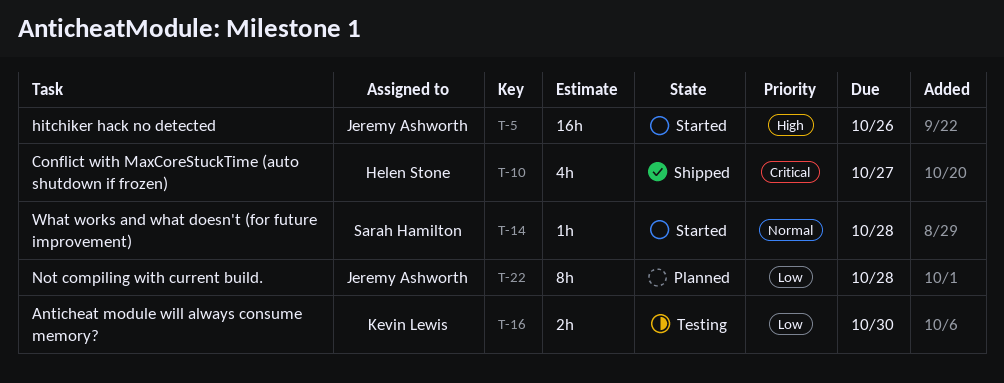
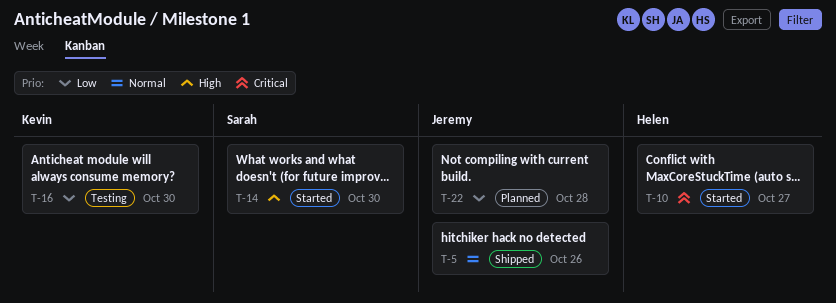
T-5, status: Started -> Shipped
T-5, priority: High -> Normal
T-10, status: Shipped -> Started
T-14, priority: Normal -> High
T-14, due: Oct 28 -> Oct 30

